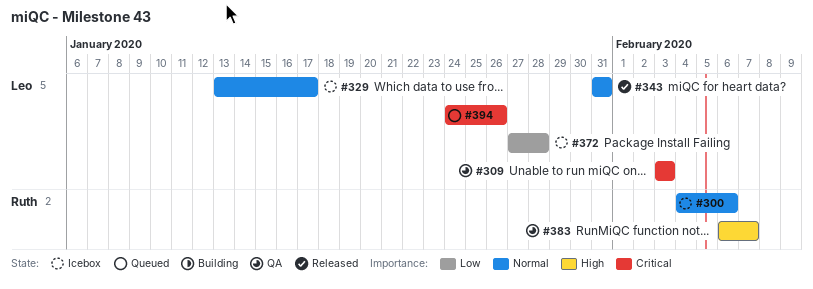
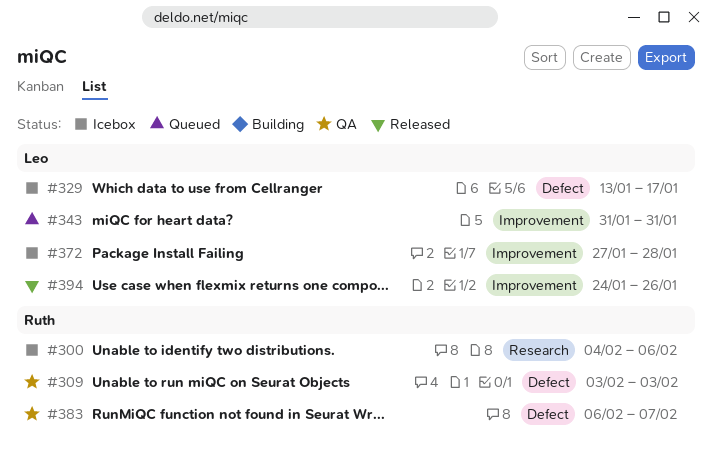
#309, owner: Leo -> Ruth
#343, status: Released -> Queued
#394, status: Queued -> Released

